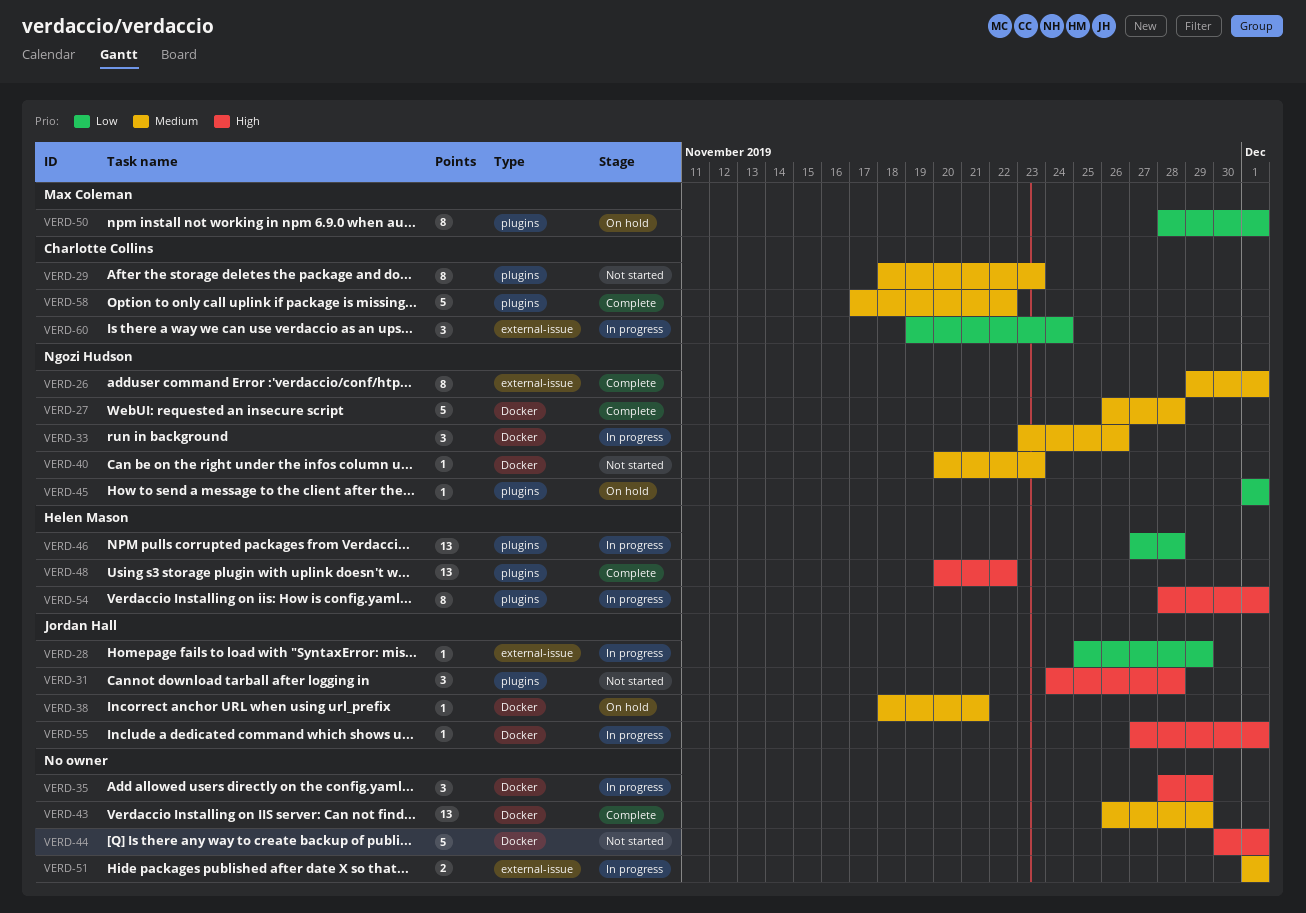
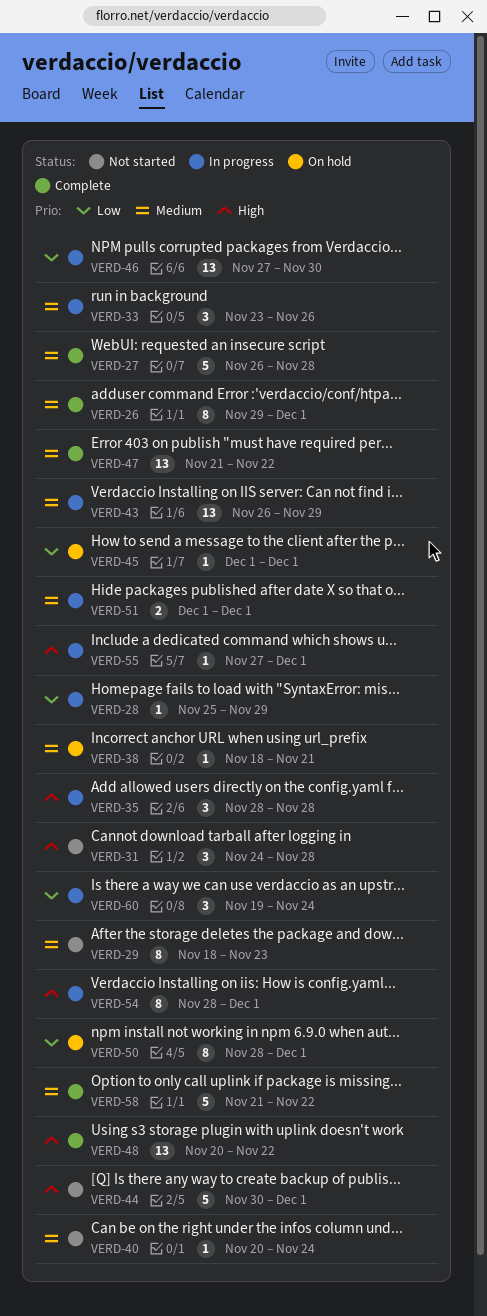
VERD-35, due: Nov 29 -> Nov 28
VERD-40, due: Nov 23 -> Nov 24
VERD-43, status: Complete -> In progress
VERD-46, due: Nov 28 -> Nov 30
VERD-47: none -> present
VERD-58, start: Nov 17 -> Nov 21

